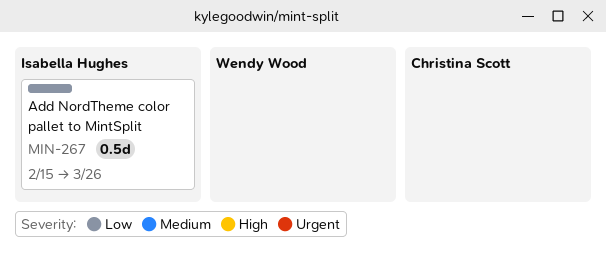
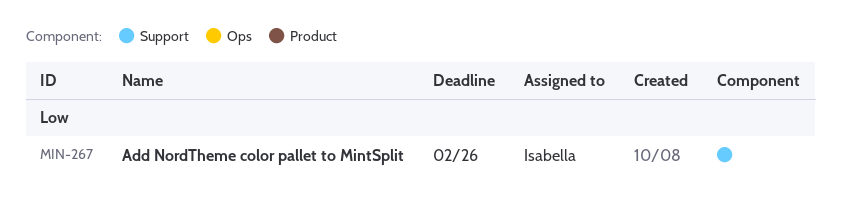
MIN-267, due: Mar 26 -> Feb 26

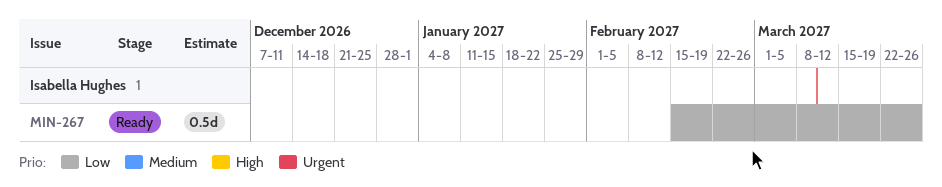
MIN-267, due: Feb 26 -> Mar 26

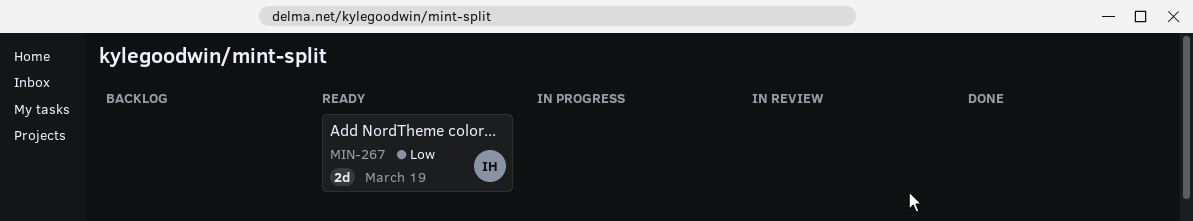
MIN-267, estimate: 0.5d -> 2d
MIN-267, due: Mar 26 -> Mar 19

